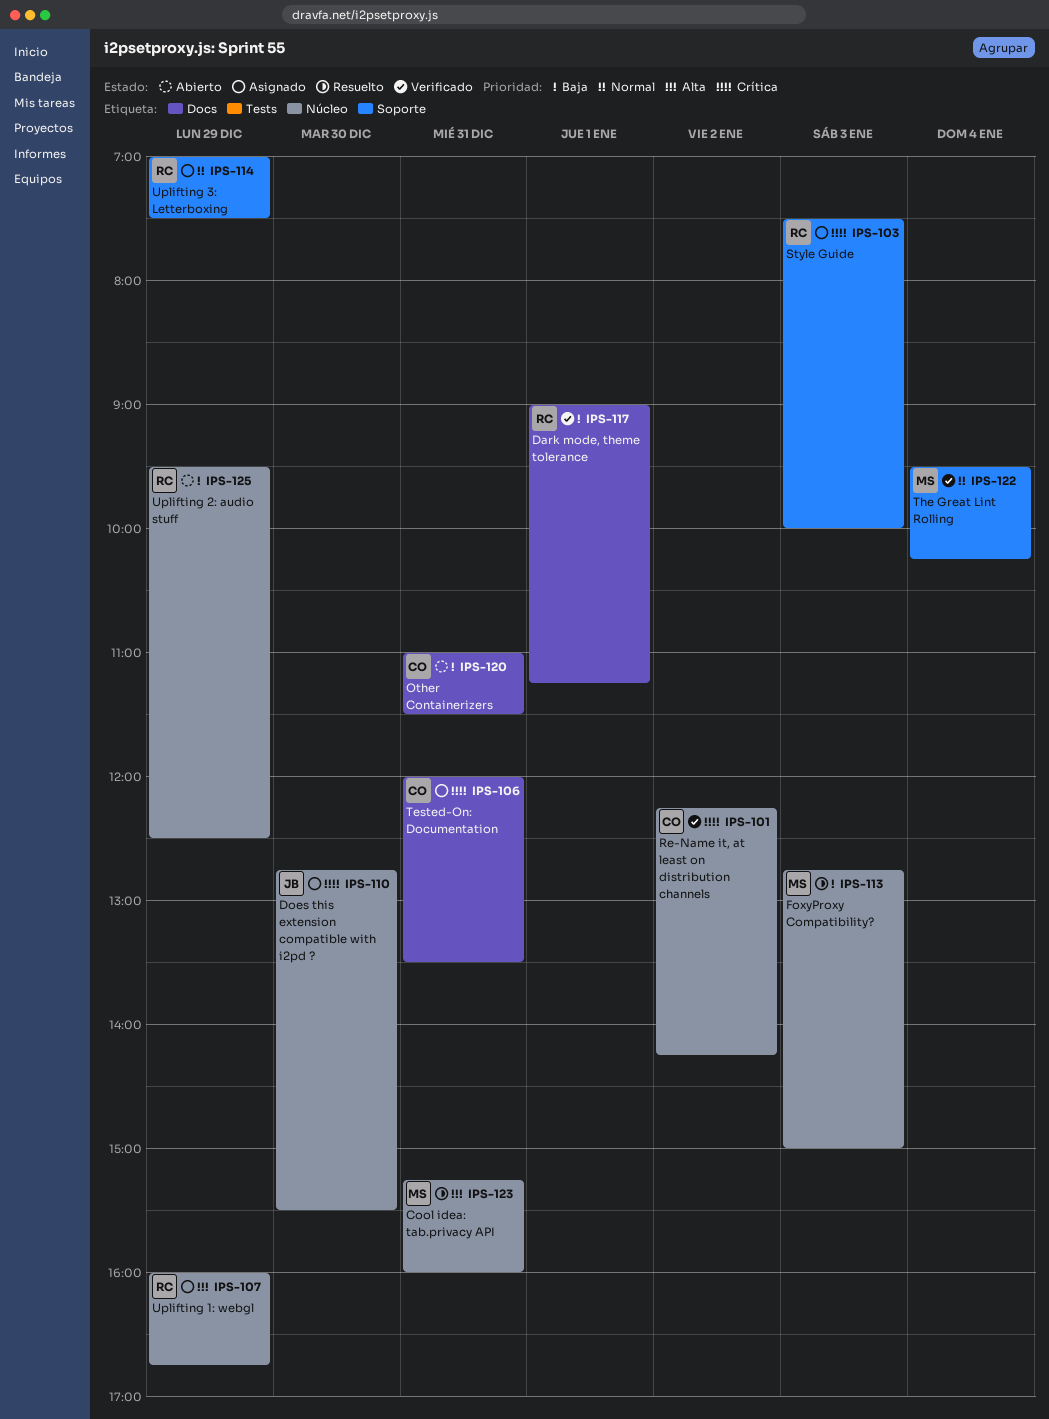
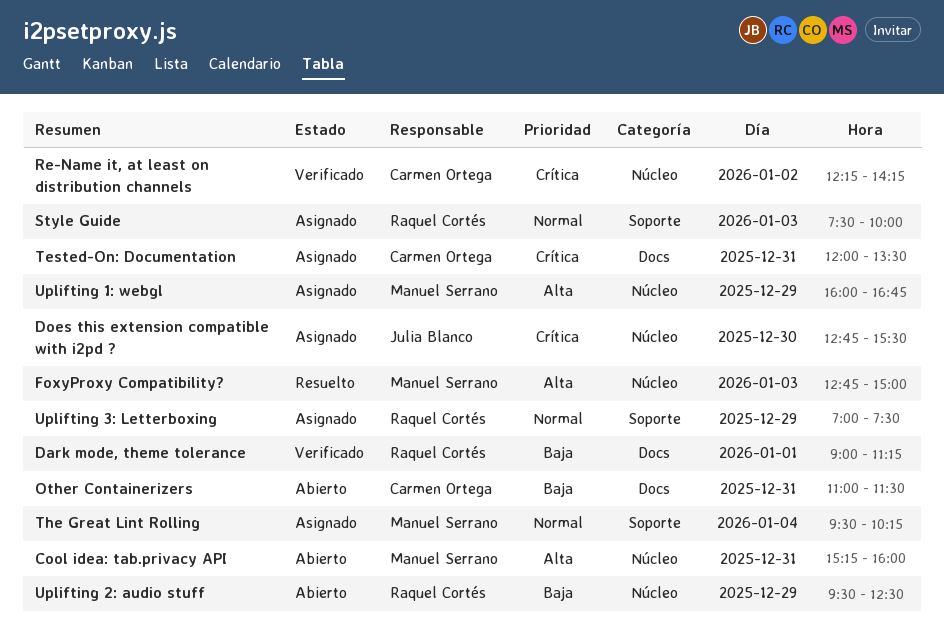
Cool idea: tab.privacy API, status: Resuelto -> Abierto
FoxyProxy Compatibility?, priority: Baja -> Alta
Style Guide, priority: Crítica -> Normal
The Great Lint Rolling, status: Verificado -> Asignado
Uplifting 1: webgl, owner: Raquel Cortés -> Manuel Serrano

